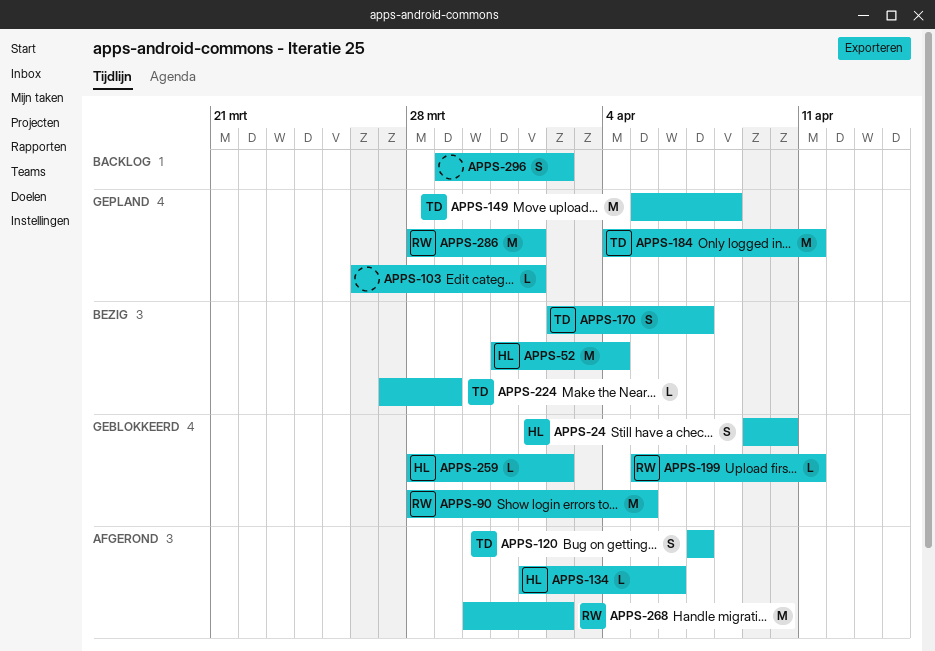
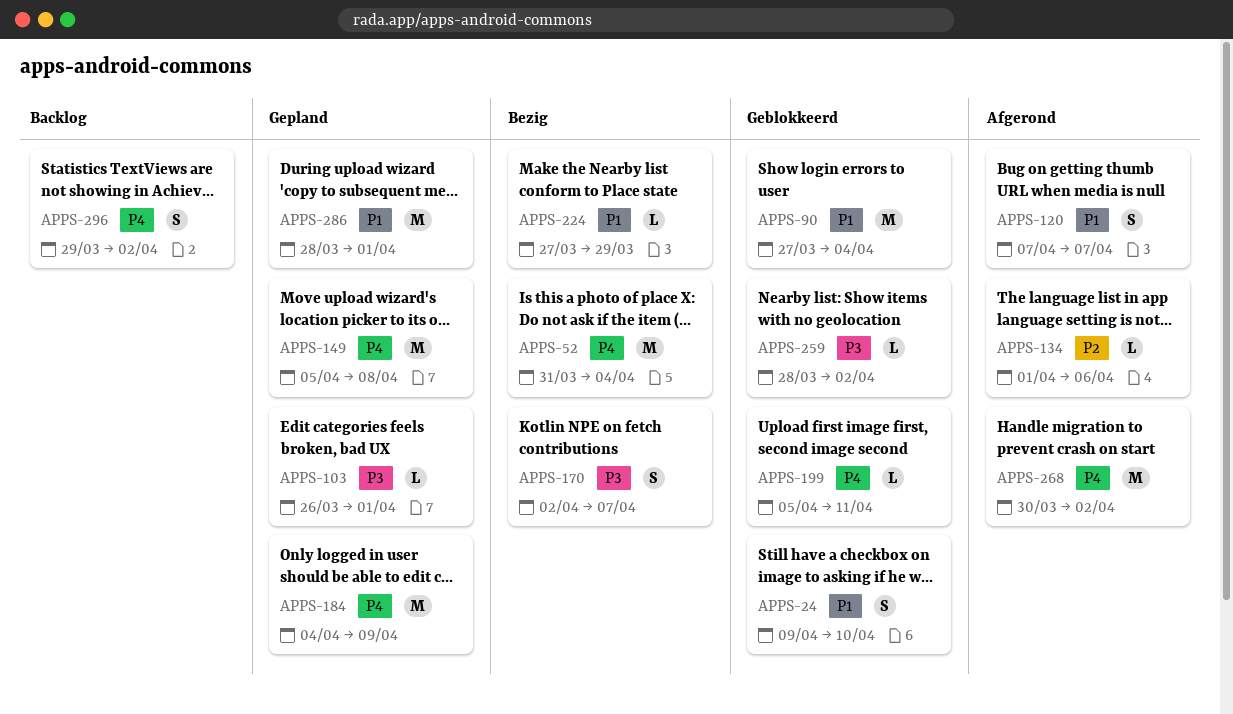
APPS-90, start: Mar 28 -> Mar 27
APPS-90, due: Apr 5 -> Apr 4
APPS-184, due: Apr 11 -> Apr 9

